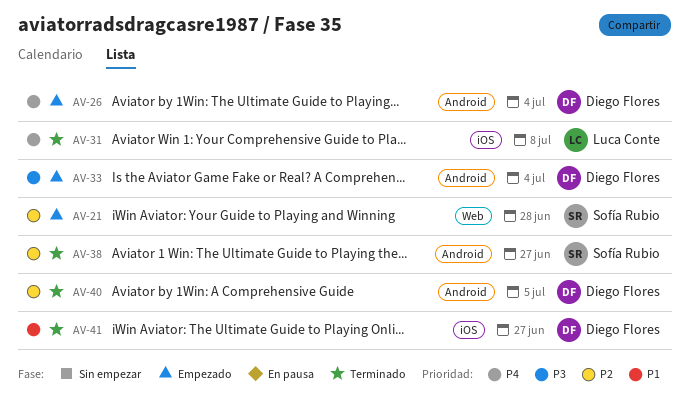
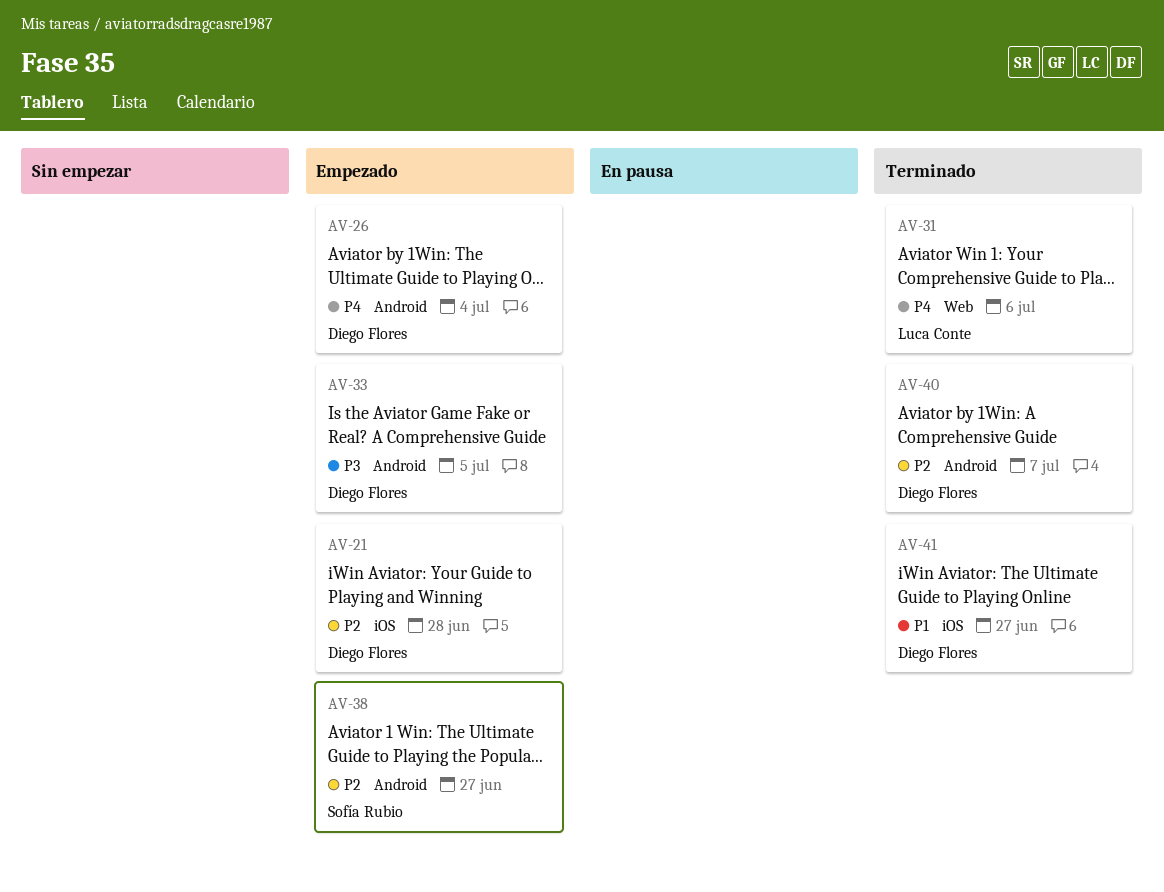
AV-21, owner: Sofía Rubio -> Diego Flores
AV-21, label: Web -> iOS
AV-31, label: iOS -> Web
AV-31, due: Jul 8 -> Jul 6
AV-33, due: Jul 4 -> Jul 5
AV-38, status: Terminado -> Empezado
AV-40, due: Jul 5 -> Jul 7

